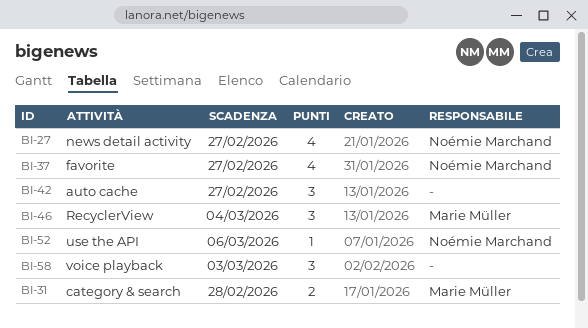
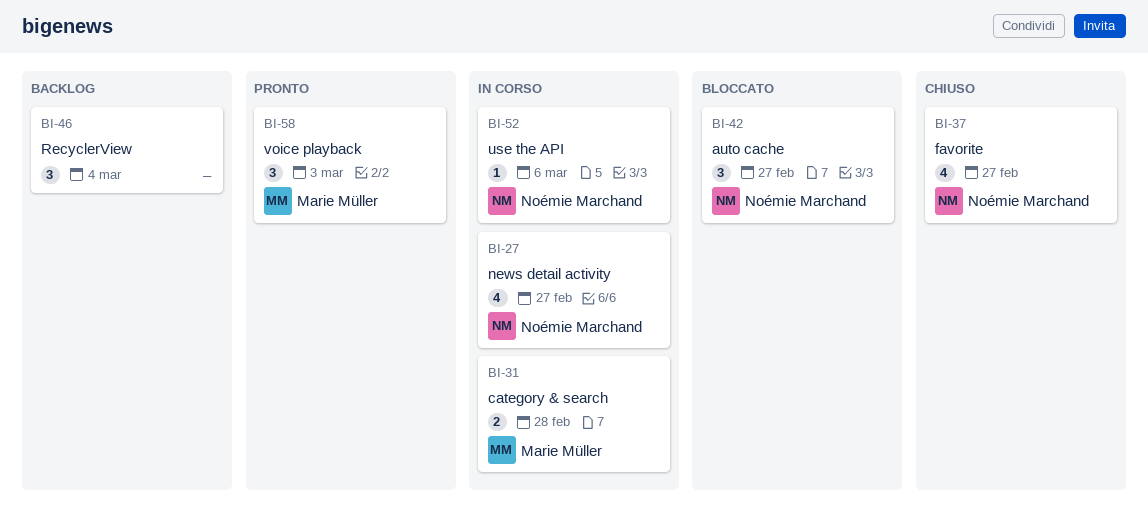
BI-42, owner: none -> Noémie Marchand
BI-46, owner: Marie Müller -> none
BI-58, owner: none -> Marie Müller

